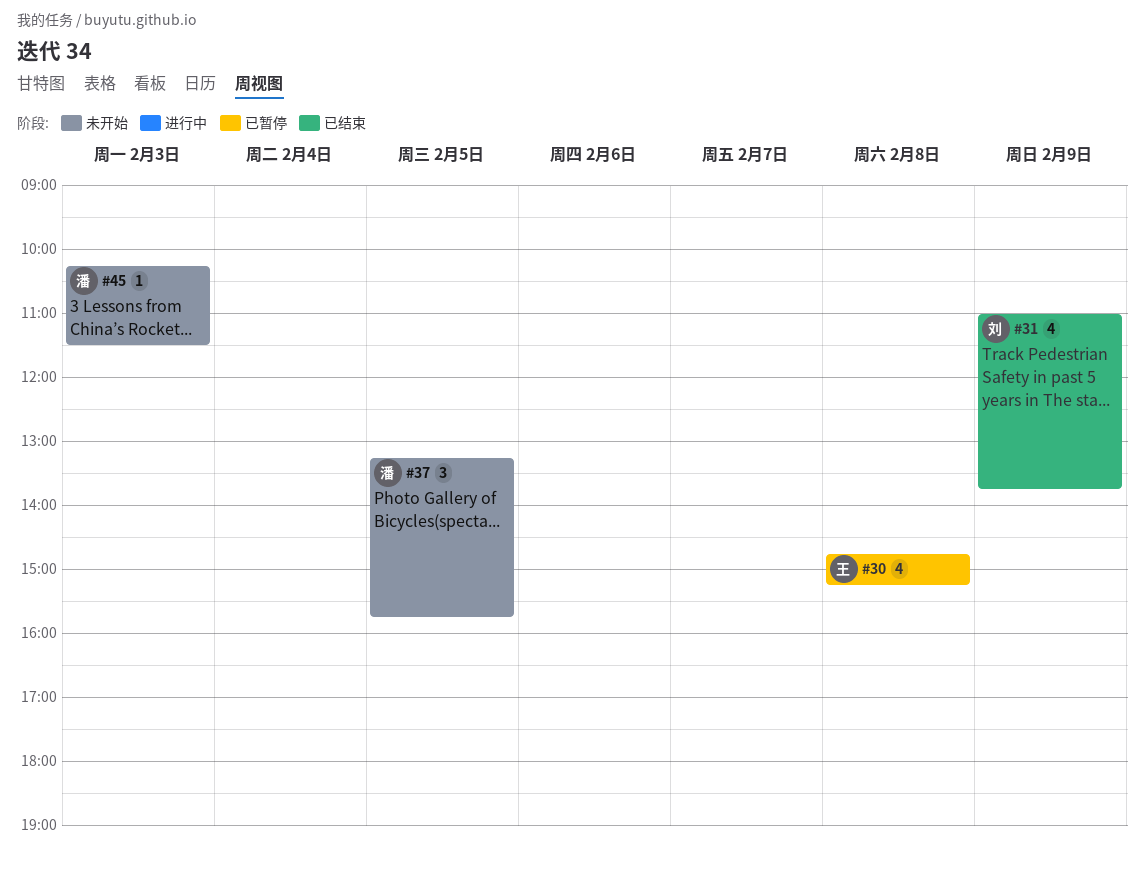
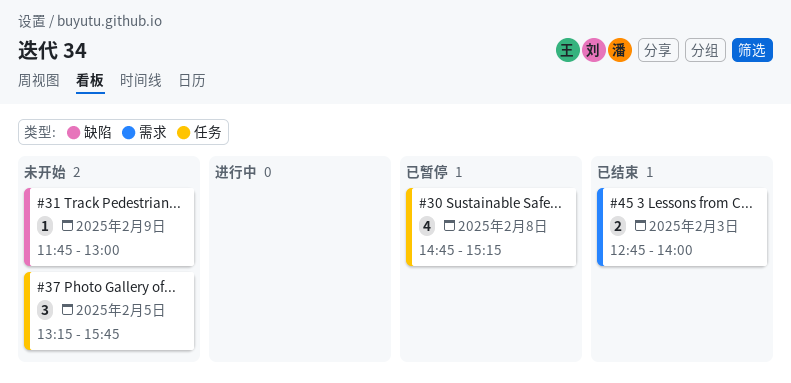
#31, status: 已结束 -> 未开始
#31, estimate: 4 -> 1
#31, begins: 11:00 -> 11:45
#31, ends: 13:45 -> 13:00
#45, status: 未开始 -> 已结束
#45, estimate: 1 -> 2
#45, begins: 10:15 -> 12:45
#45, ends: 11:30 -> 14:00

